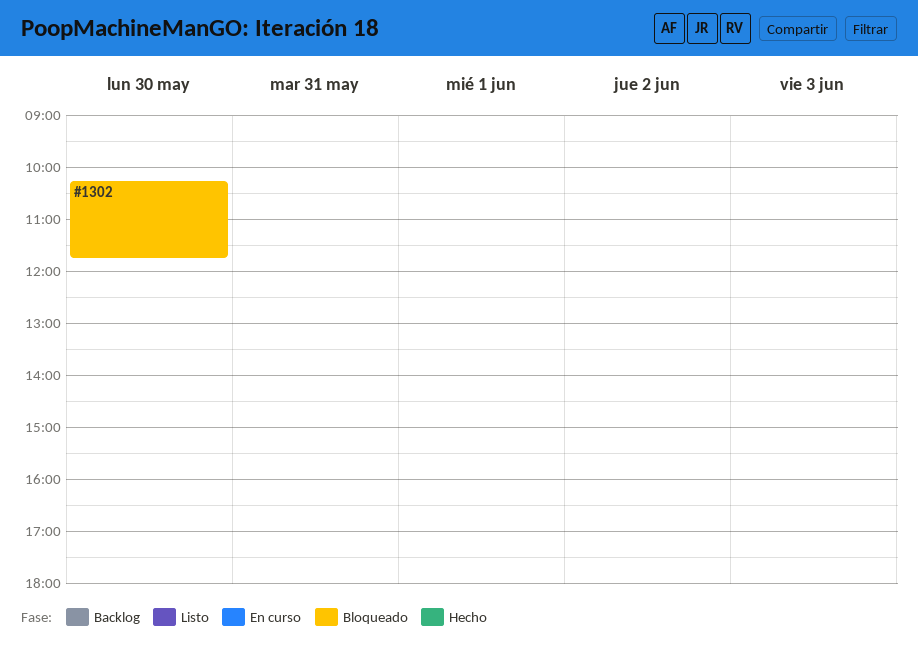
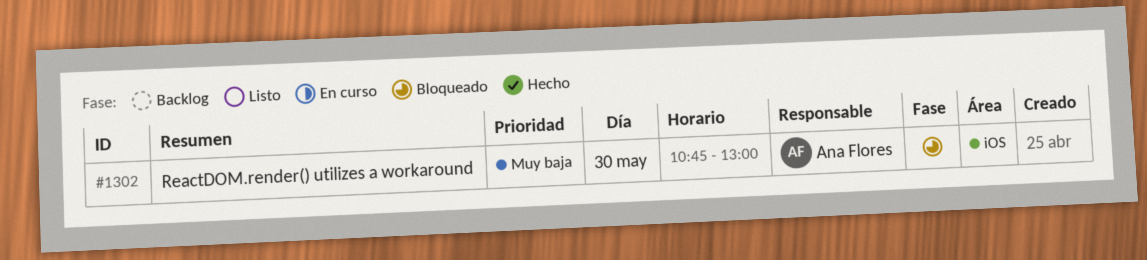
#1302, begins: 10:15 -> 10:45
#1302, ends: 11:45 -> 13:00

